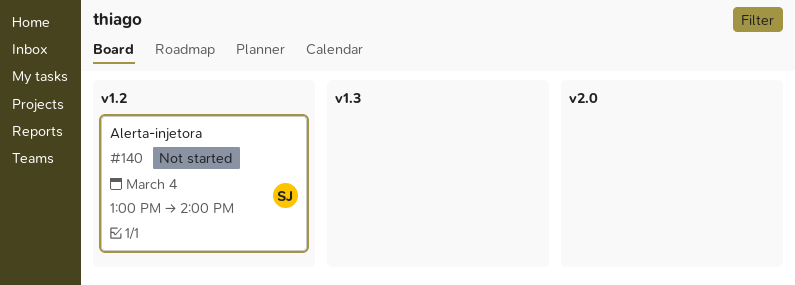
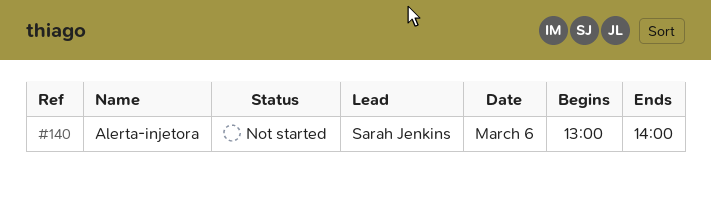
#140, day: Mar 4 -> Mar 6

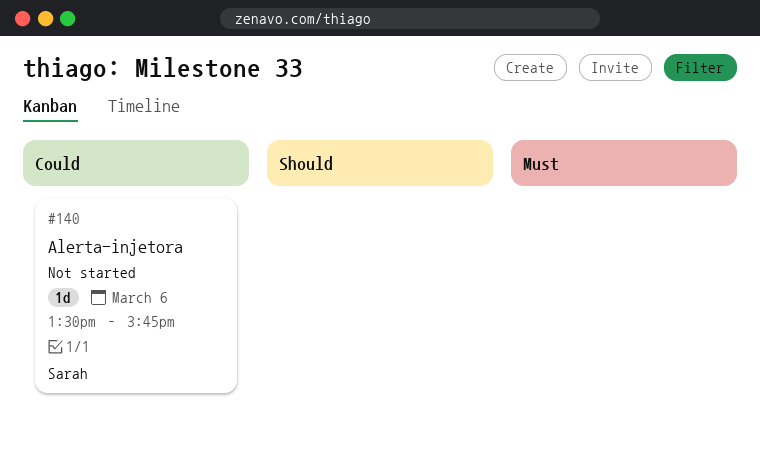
#140, begins: 13:00 -> 13:30
#140, ends: 14:00 -> 15:45

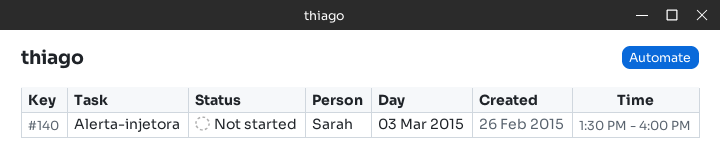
#140, day: Mar 6 -> Mar 3
#140, ends: 15:45 -> 16:00

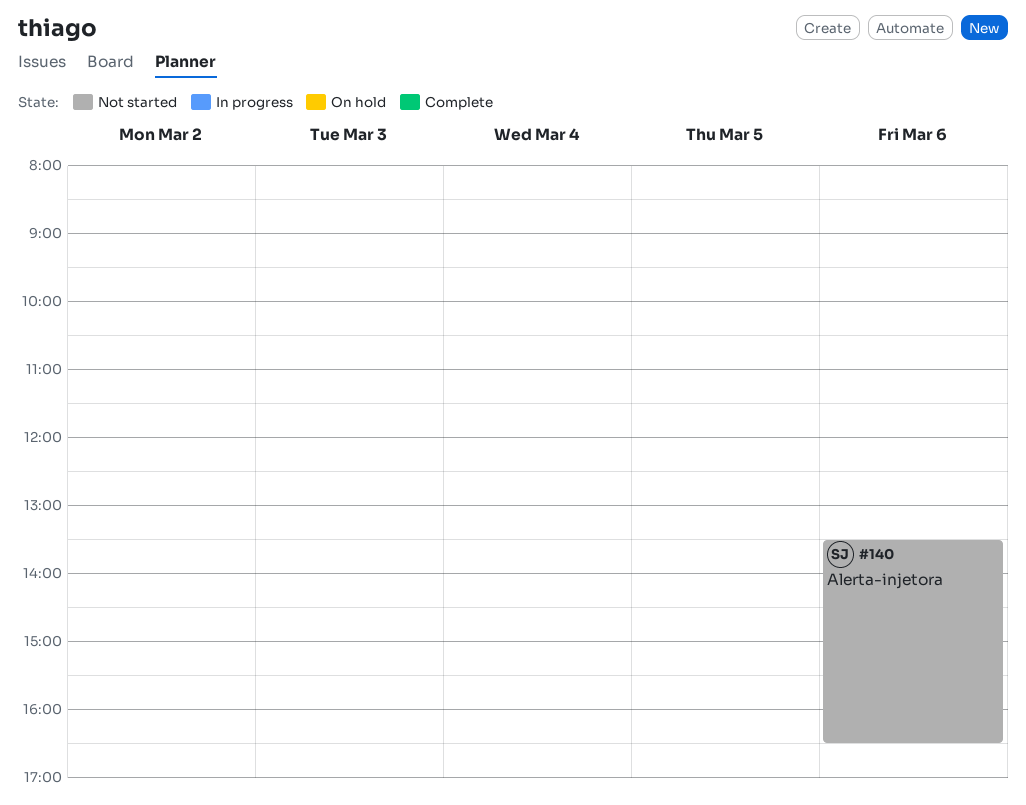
#140, day: Mar 3 -> Mar 6
#140, ends: 16:00 -> 16:30

